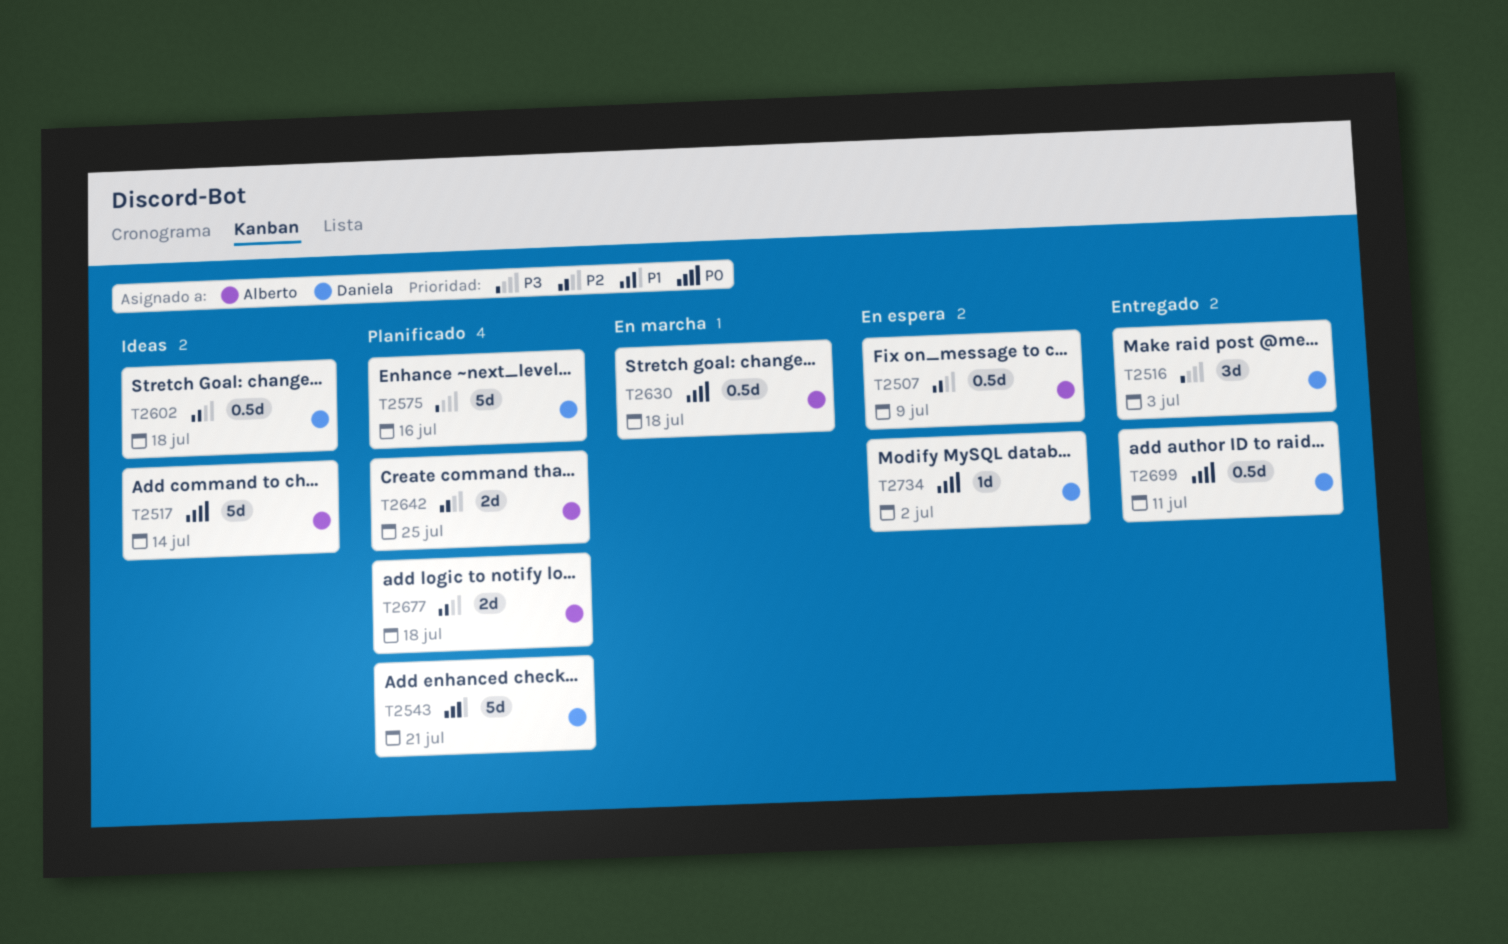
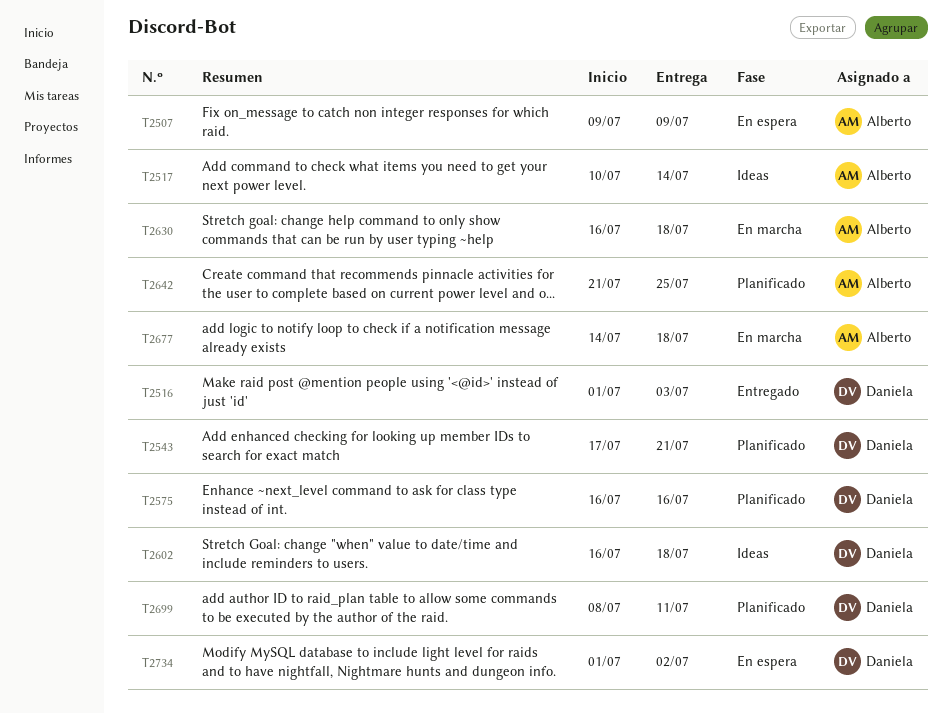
T2677, status: Planificado -> En marcha
T2699, status: Entregado -> Planificado

